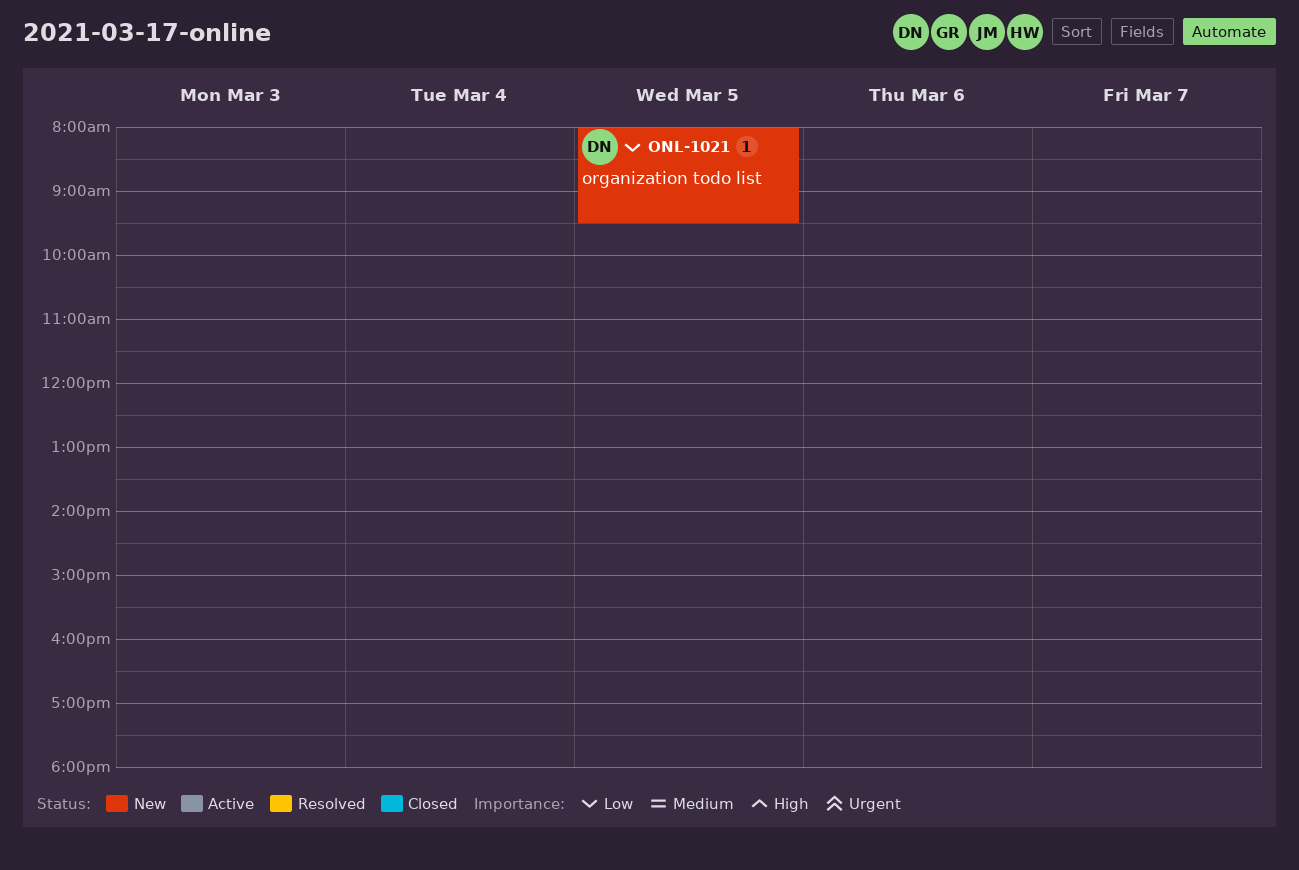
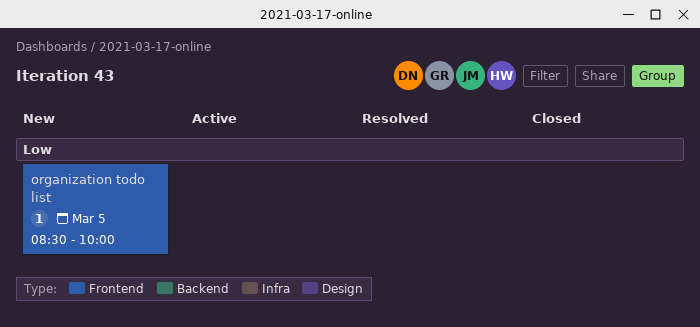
organization todo list, begins: 08:00 -> 08:30
organization todo list, ends: 09:30 -> 10:00

